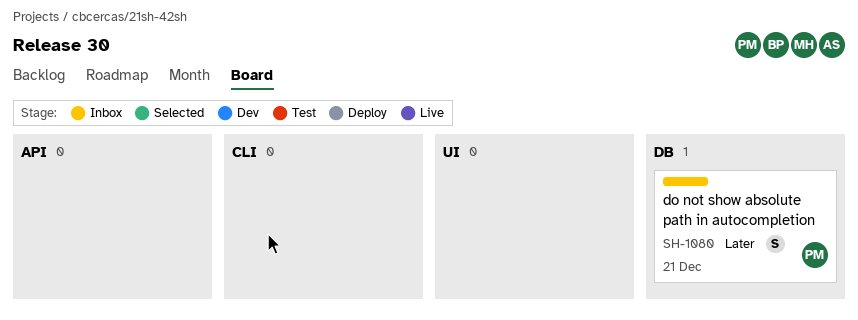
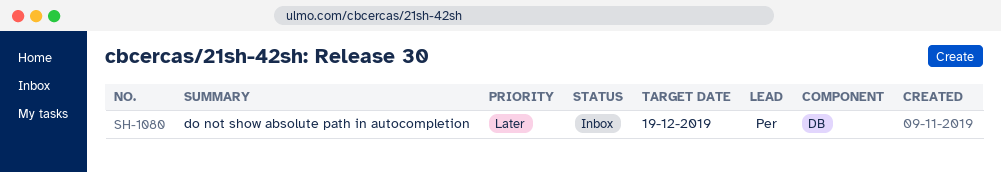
SH-1080, due: Dec 21 -> Dec 19

